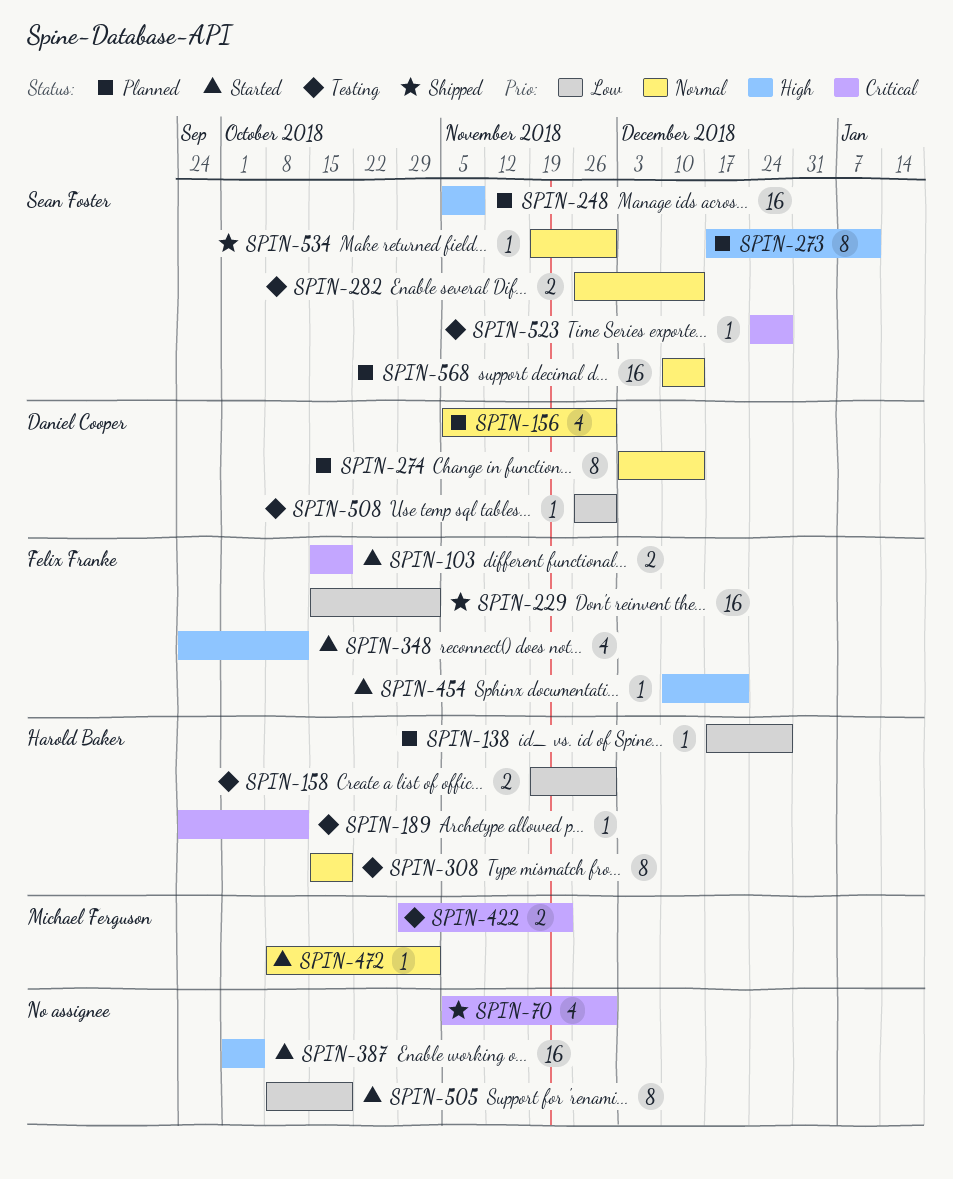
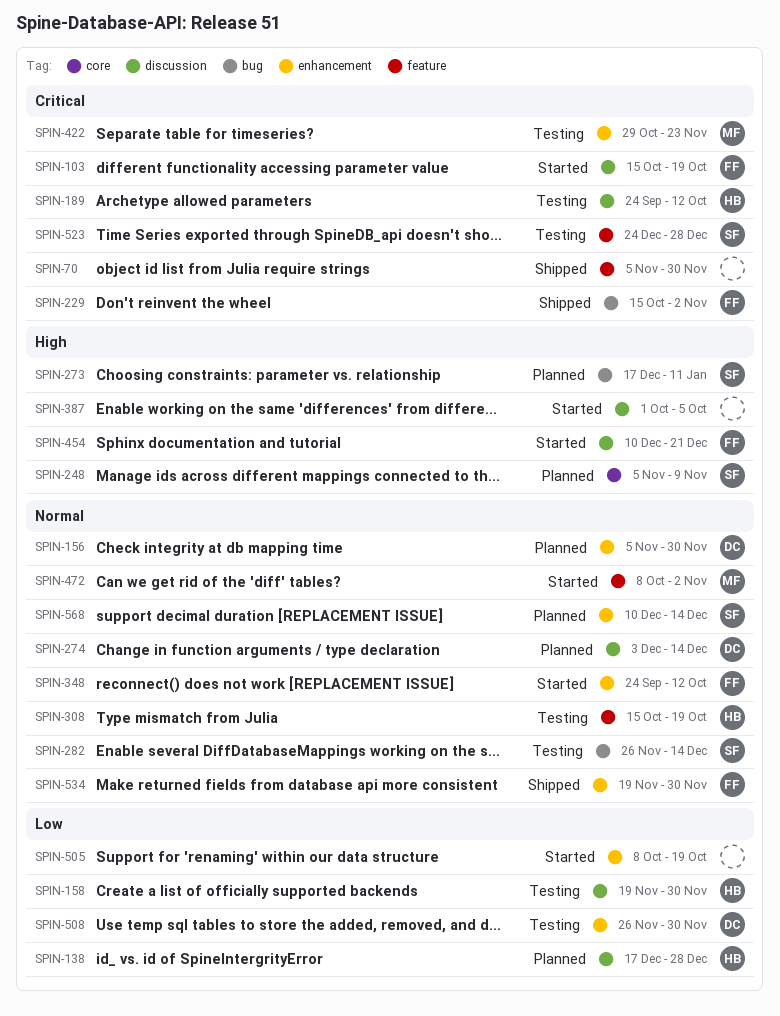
SPIN-229, priority: Low -> Critical
SPIN-348, priority: High -> Normal
SPIN-534, owner: Sean Foster -> Felix Franke

